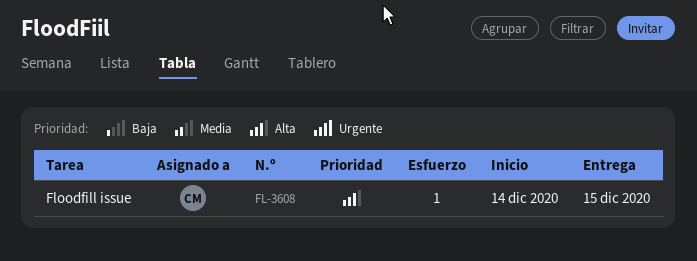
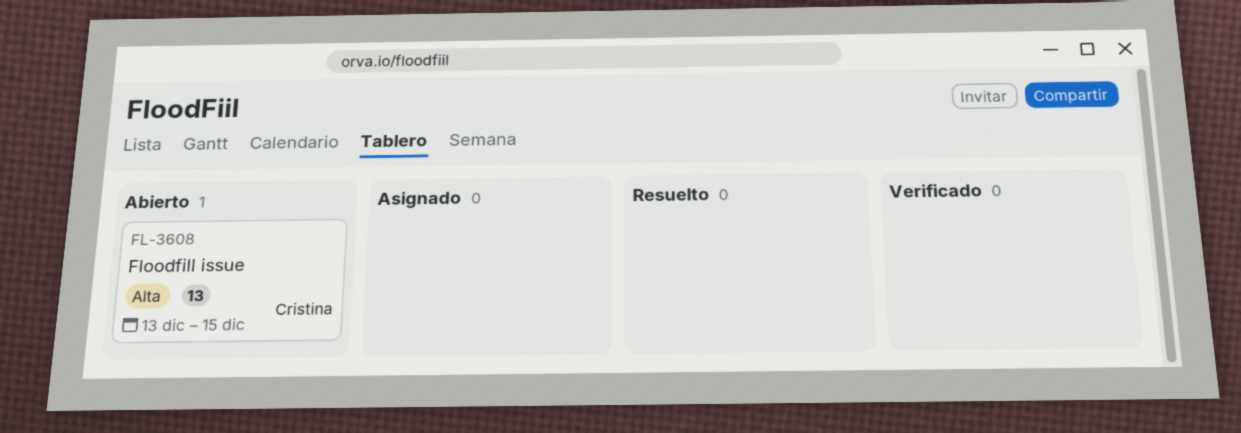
FL-3608, estimate: 1 -> 13
FL-3608, start: Dec 14 -> Dec 13

